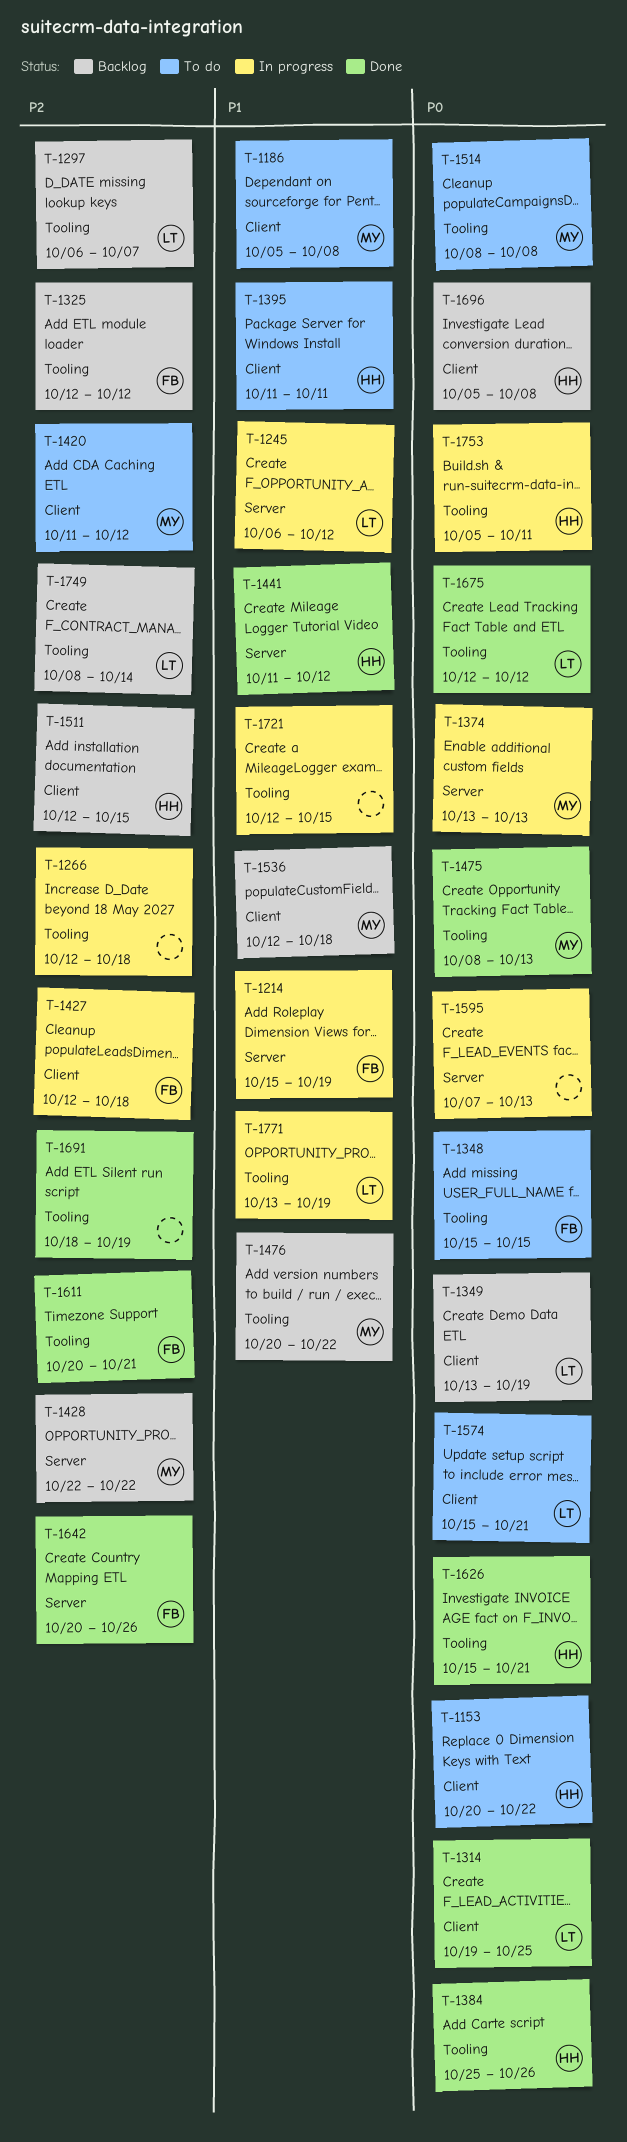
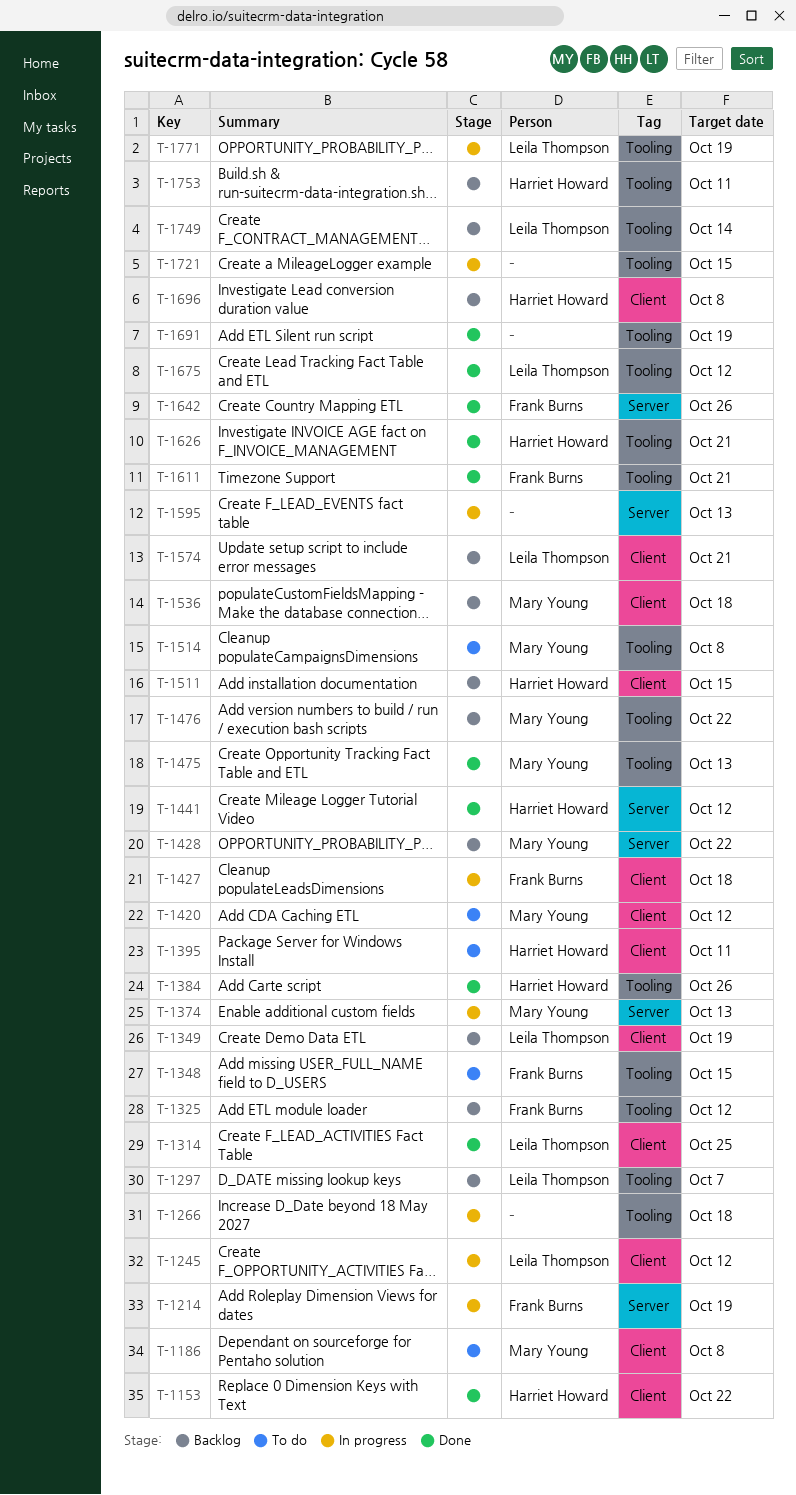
T-1153, status: To do -> Done
T-1245, label: Server -> Client
T-1574, status: To do -> Backlog
T-1753, status: In progress -> Backlog

